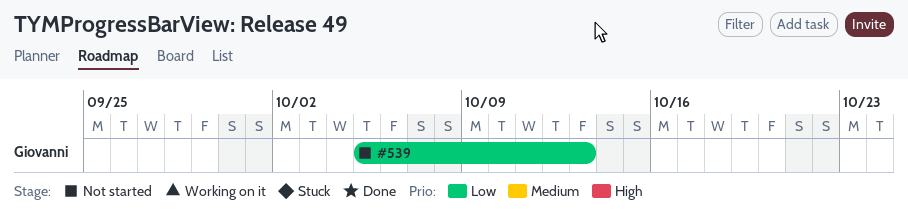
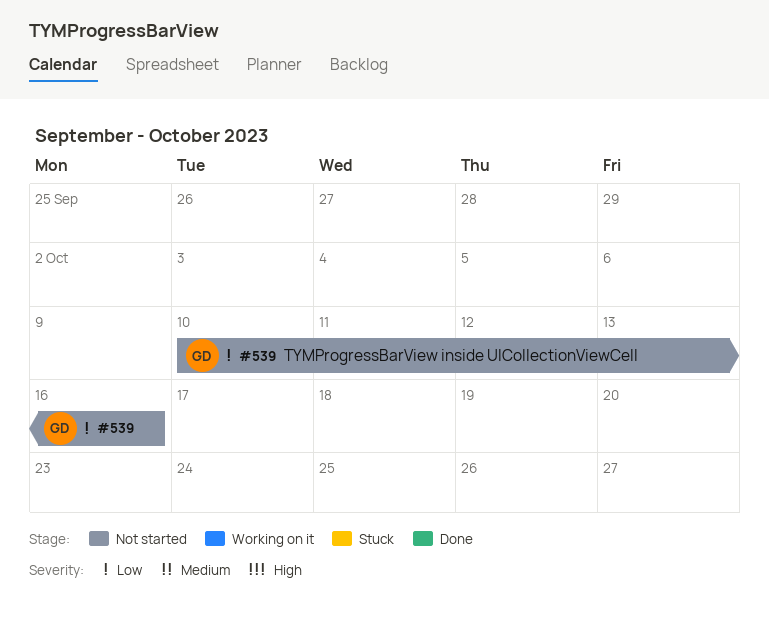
#539, start: Oct 5 -> Oct 10
#539, due: Oct 13 -> Oct 16

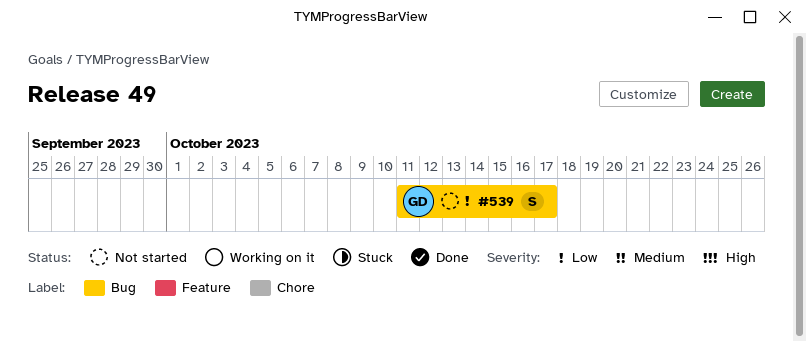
#539, start: Oct 10 -> Oct 11
#539, due: Oct 16 -> Oct 17

